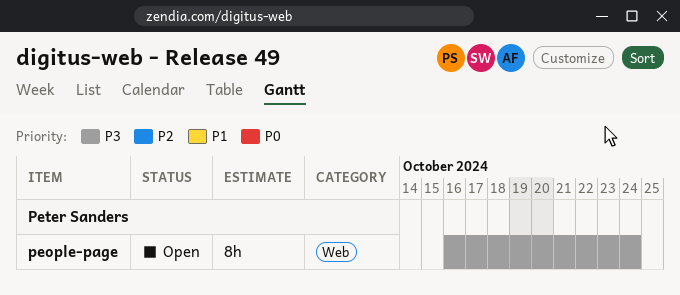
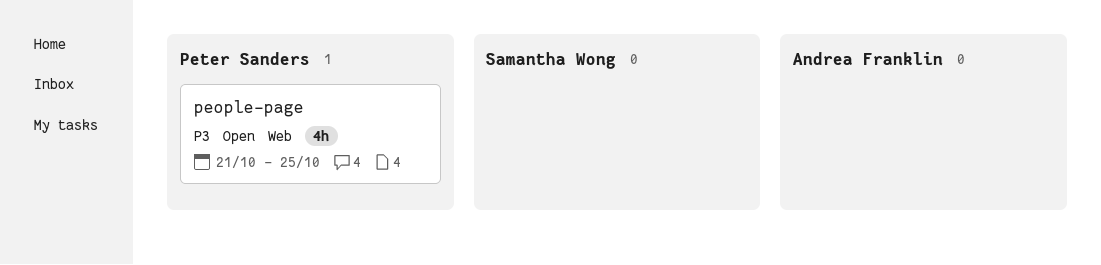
people-page, estimate: 8h -> 4h
people-page, start: Oct 16 -> Oct 21
people-page, due: Oct 24 -> Oct 25

